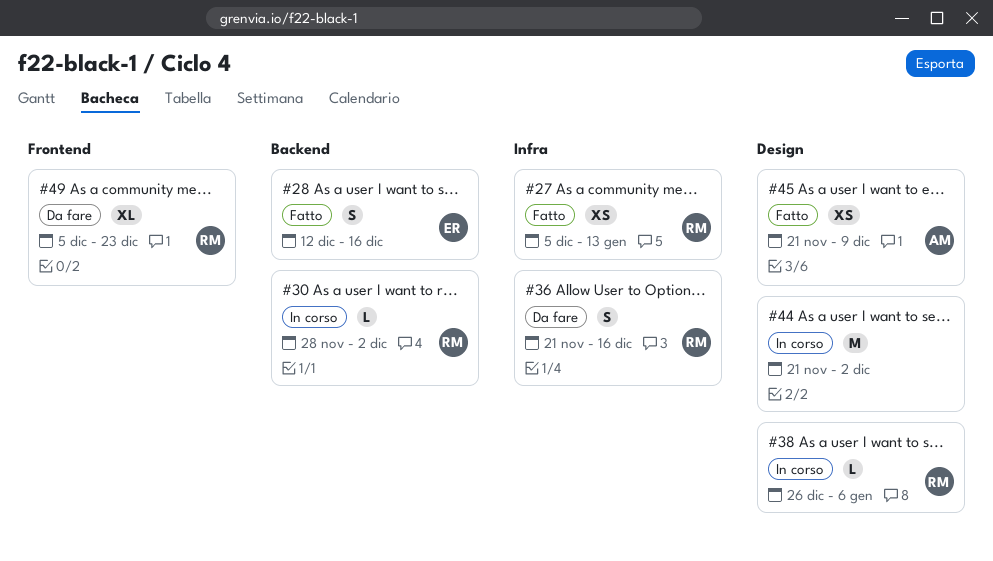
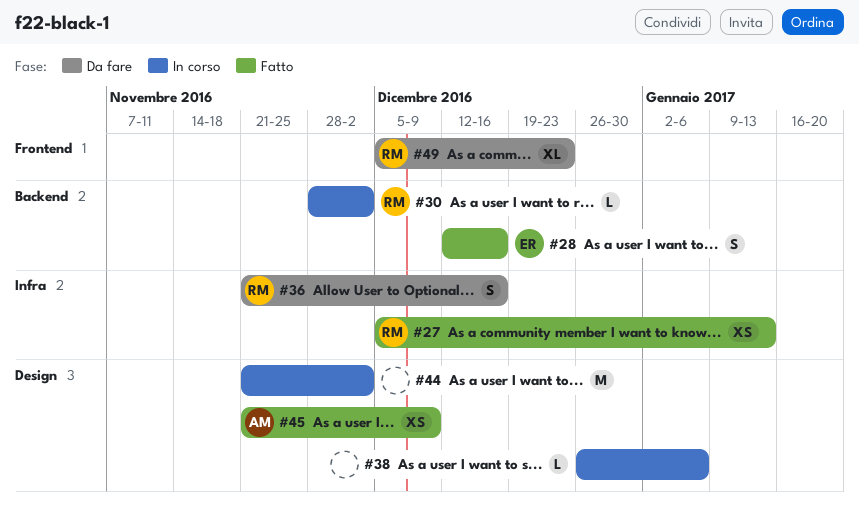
#38, owner: RM -> none

